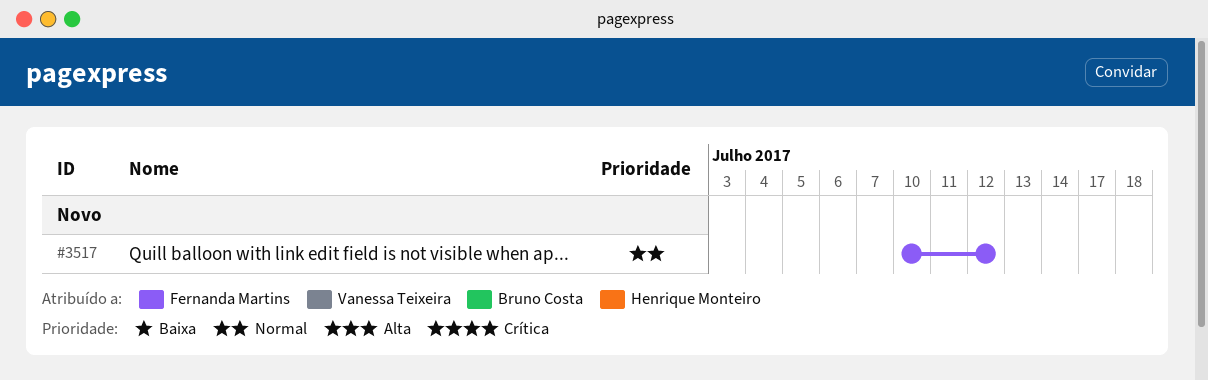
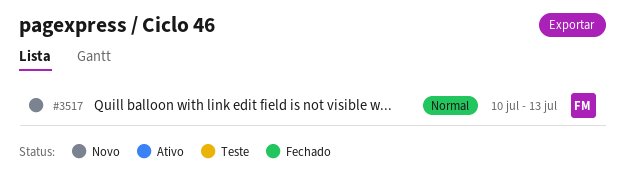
#3517, due: Jul 12 -> Jul 13

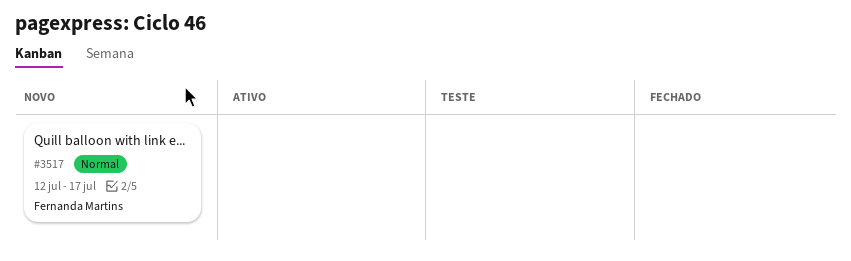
#3517, start: Jul 10 -> Jul 12
#3517, due: Jul 13 -> Jul 17

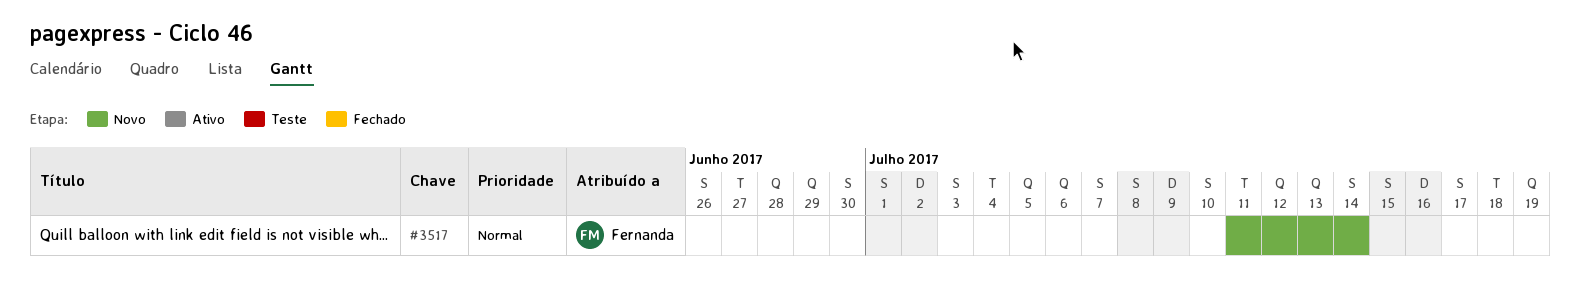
#3517, start: Jul 12 -> Jul 11
#3517, due: Jul 17 -> Jul 14

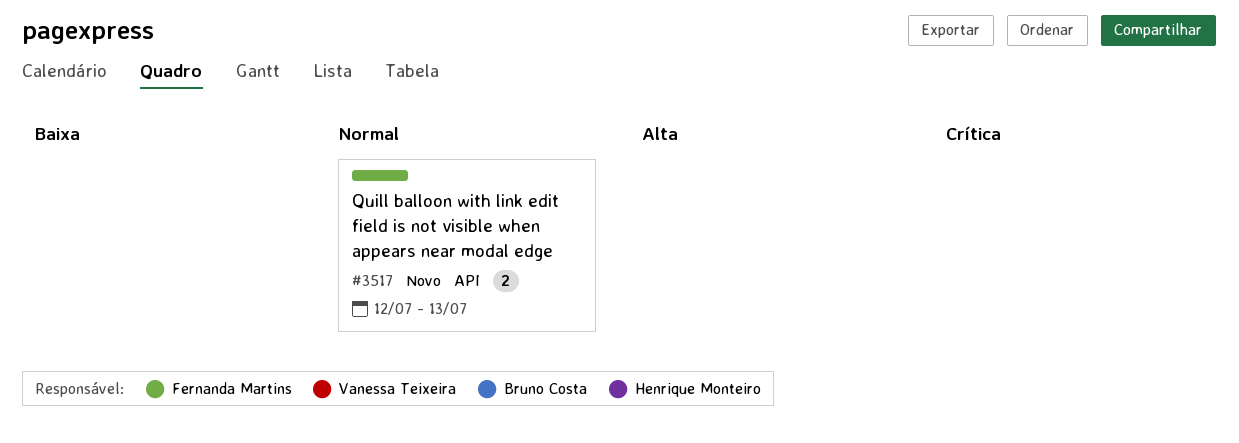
#3517, start: Jul 11 -> Jul 12
#3517, due: Jul 14 -> Jul 13

